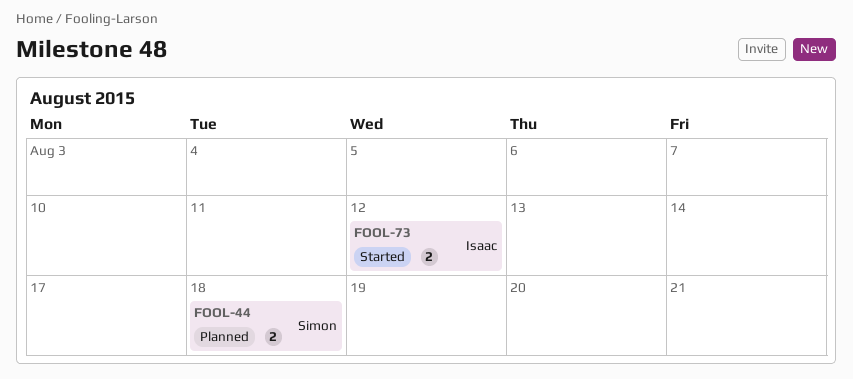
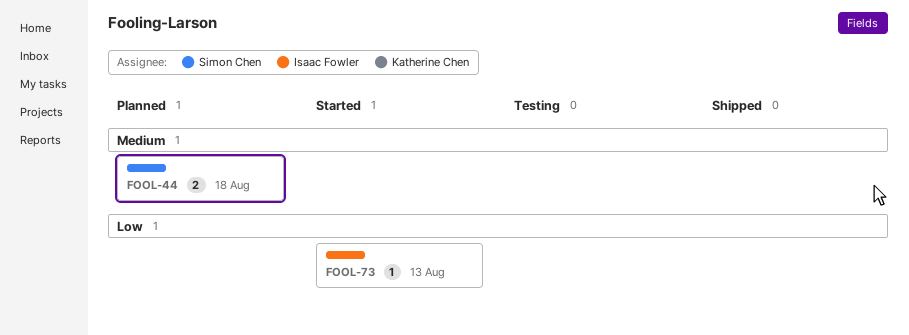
FOOL-73, estimate: 2 -> 1
FOOL-73, due: Aug 12 -> Aug 13

